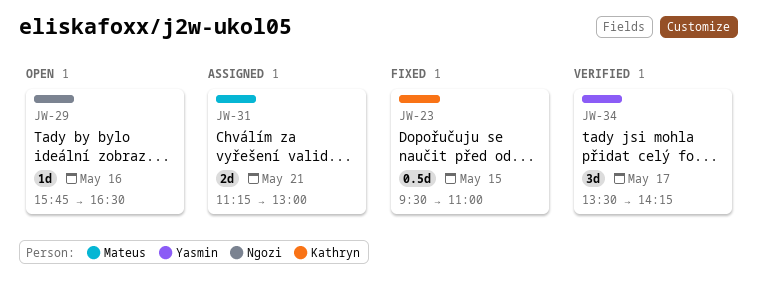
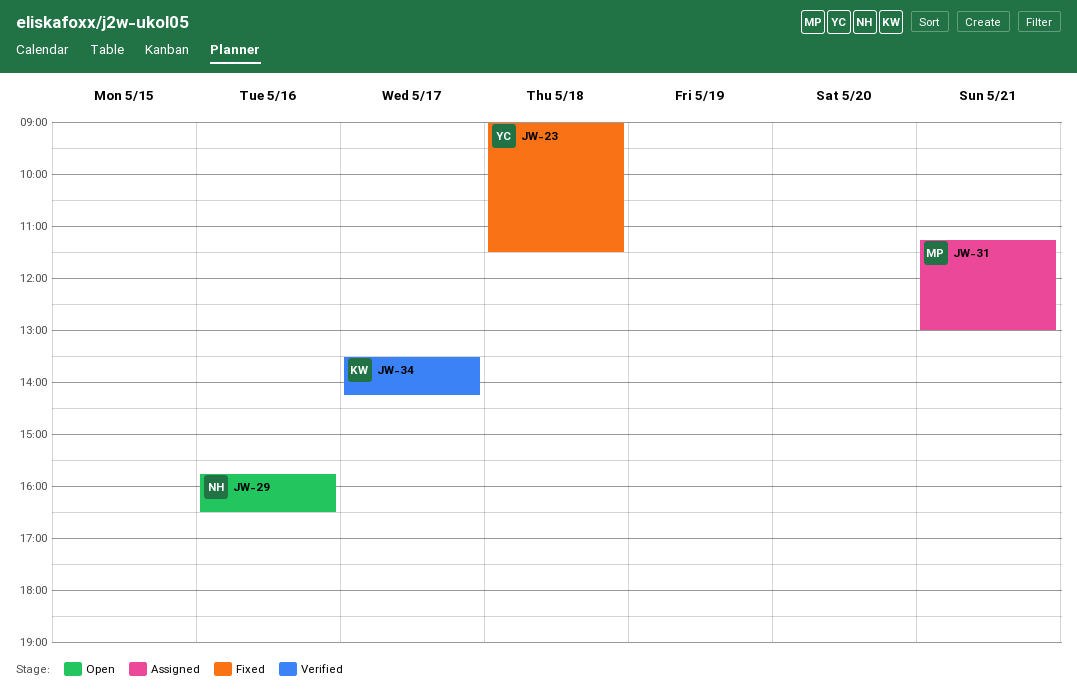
JW-23, owner: Kathryn -> Yasmin
JW-23, day: May 15 -> May 18
JW-23, begins: 09:30 -> 09:00
JW-23, ends: 11:00 -> 11:30
JW-34, owner: Yasmin -> Kathryn

